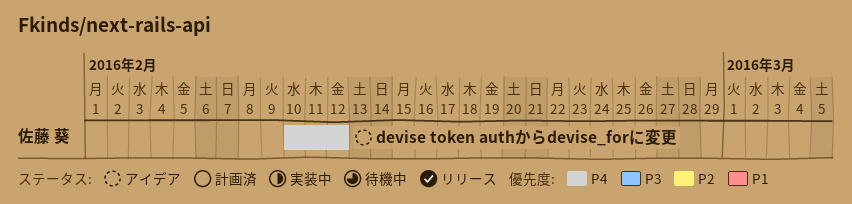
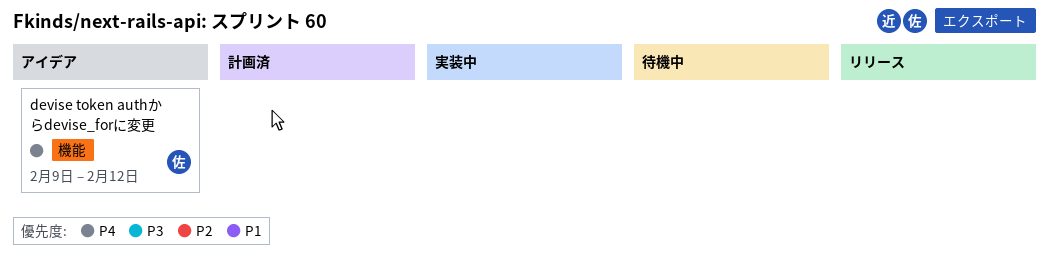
devise token authからdevise_forに変更, start: Feb 10 -> Feb 9

